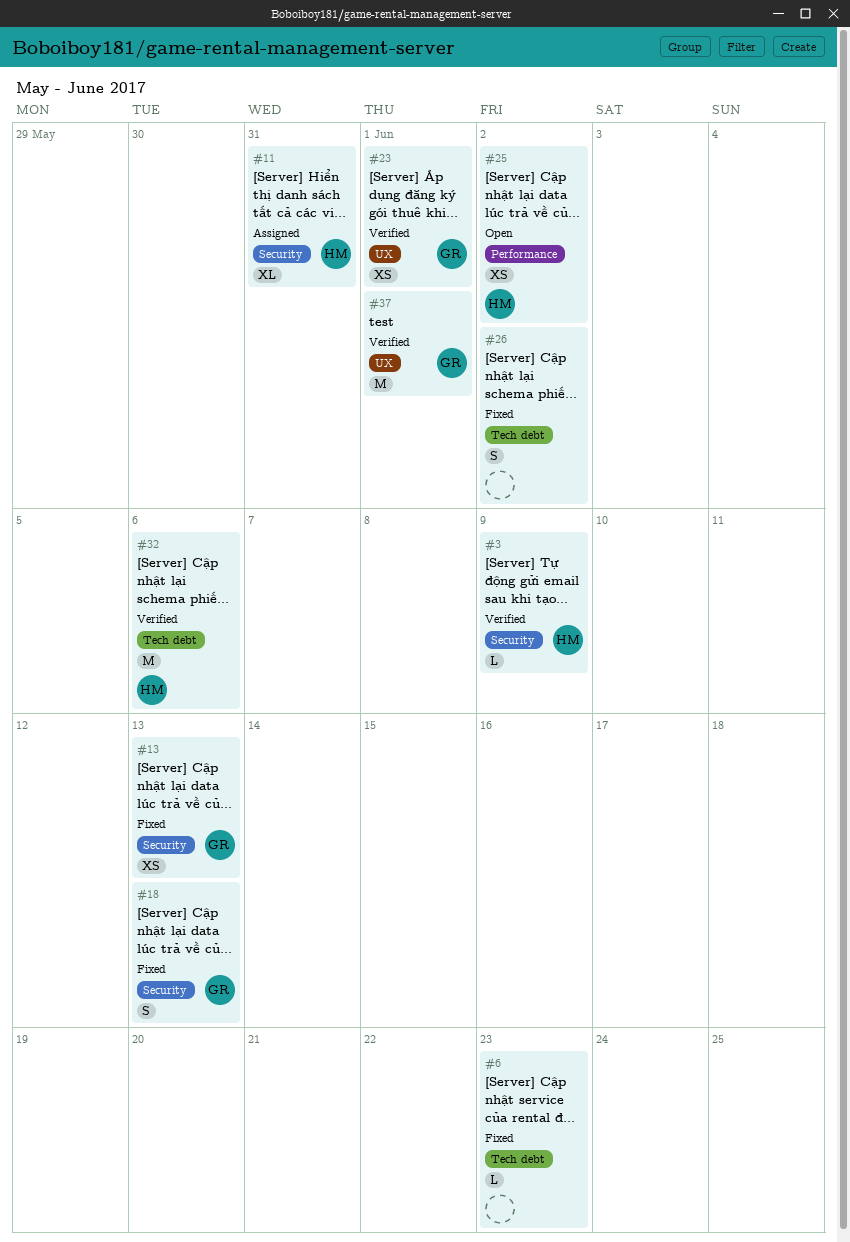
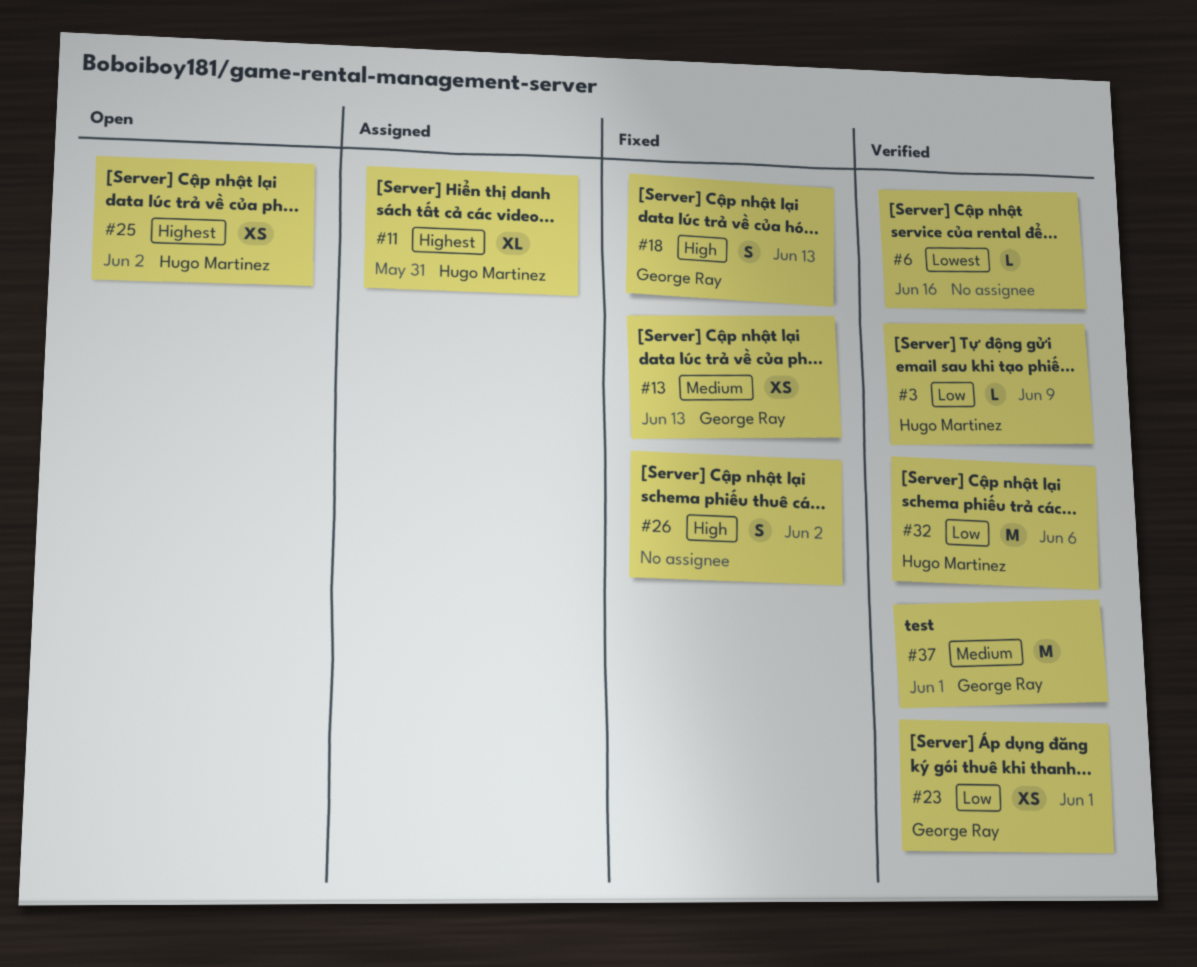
#6, status: Fixed -> Verified
#6, due: Jun 23 -> Jun 16

